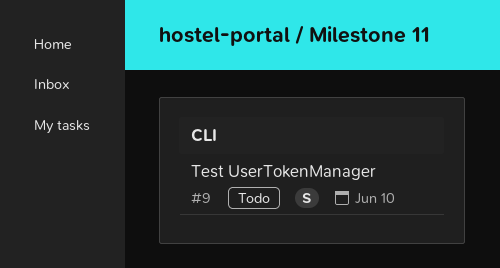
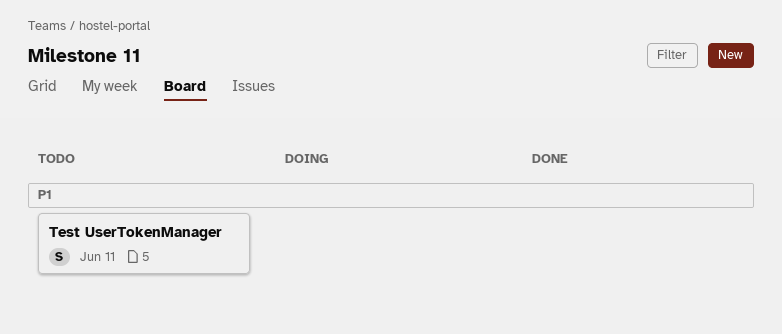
Test UserTokenManager, due: Jun 10 -> Jun 11

